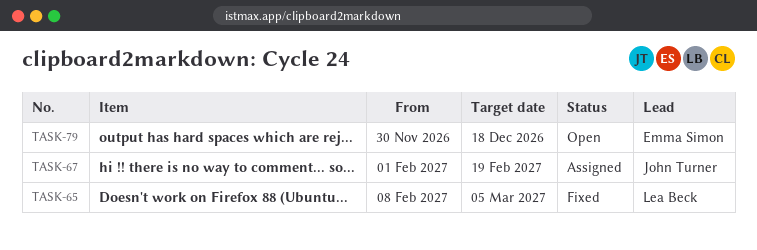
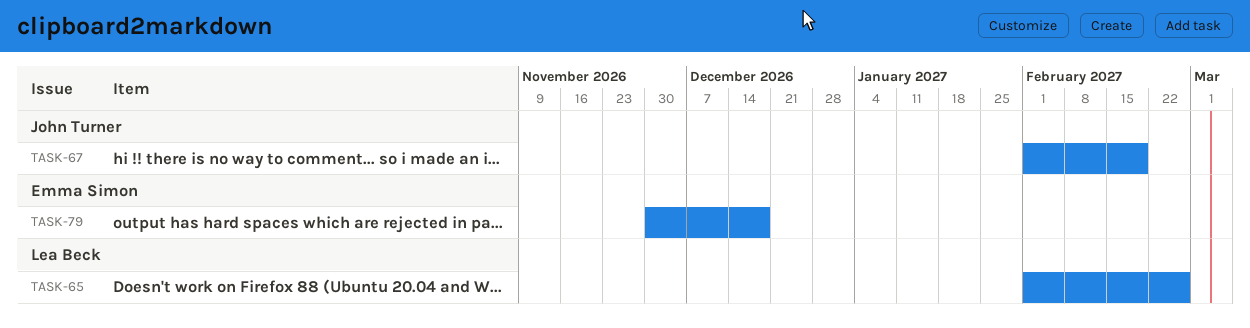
TASK-65, start: Feb 8 -> Feb 1
TASK-65, due: Mar 5 -> Feb 26

